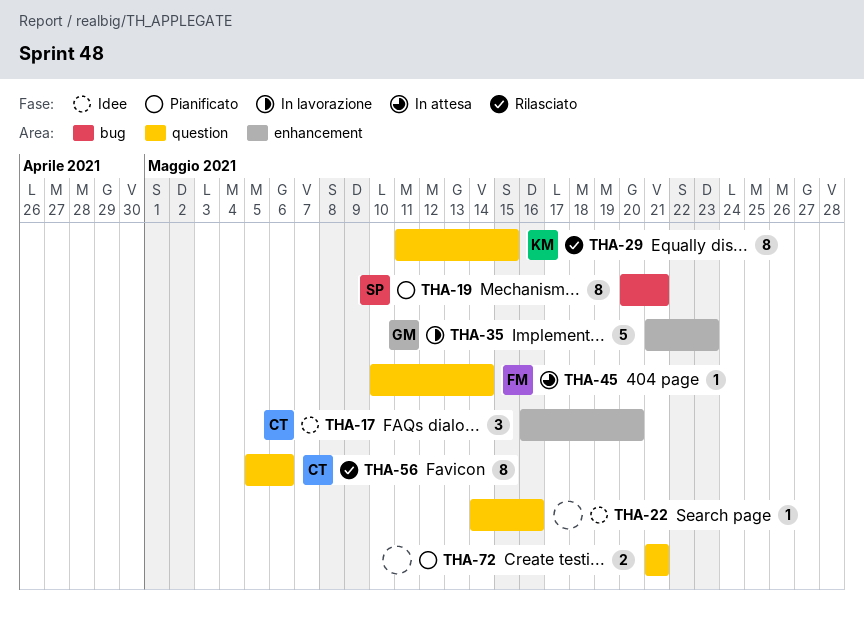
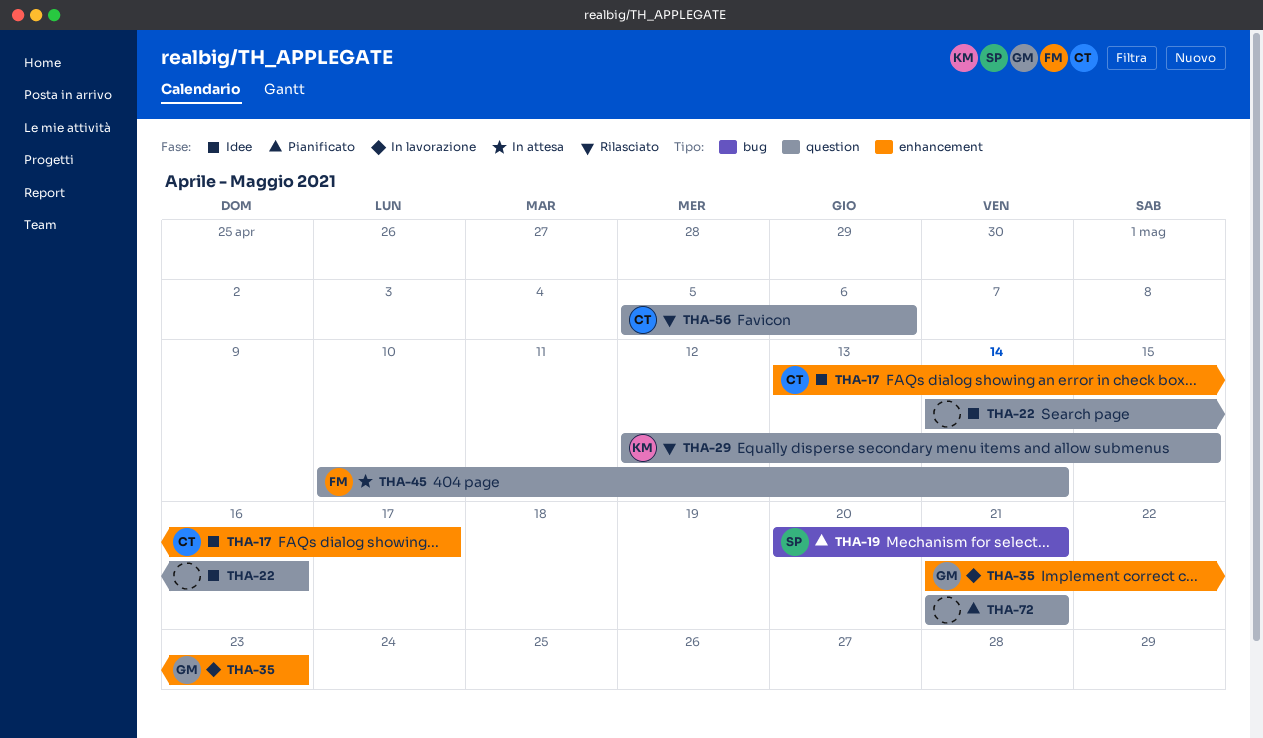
THA-17, start: May 16 -> May 13
THA-17, due: May 20 -> May 17
THA-29, start: May 11 -> May 12

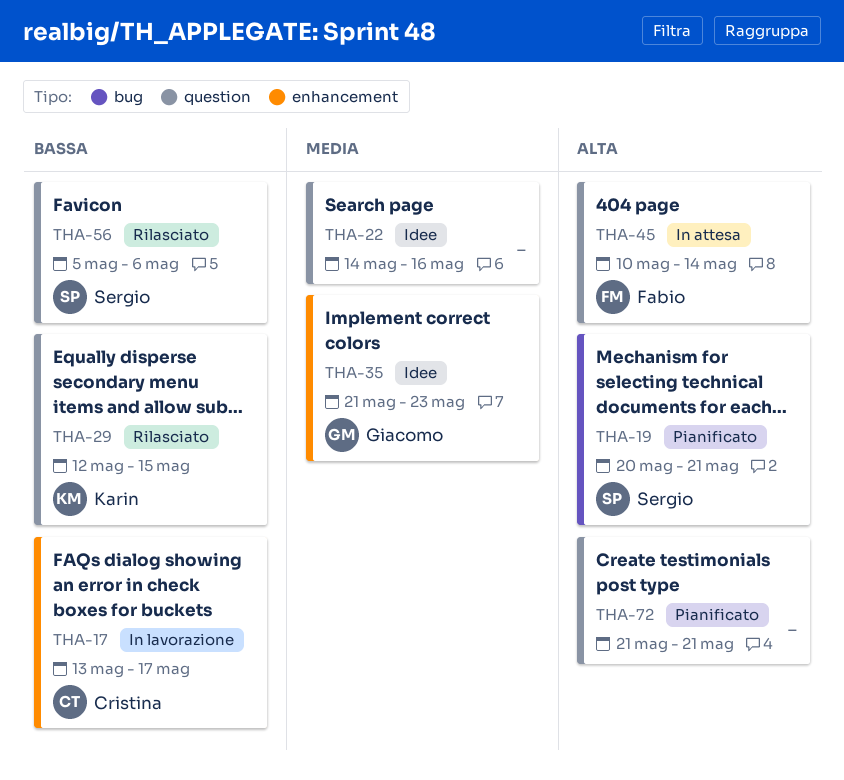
THA-17, status: Idee -> In lavorazione
THA-35, status: In lavorazione -> Idee
THA-56, owner: Cristina -> Sergio

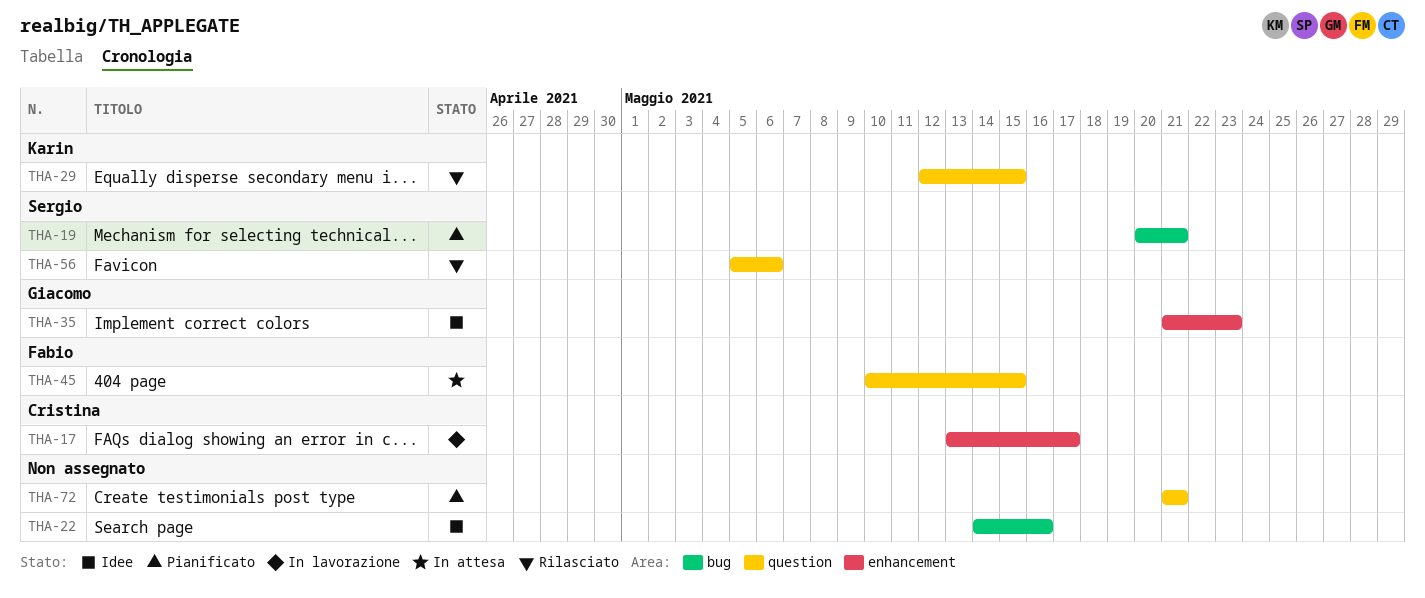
THA-22, label: question -> bug
THA-45, due: May 14 -> May 15

